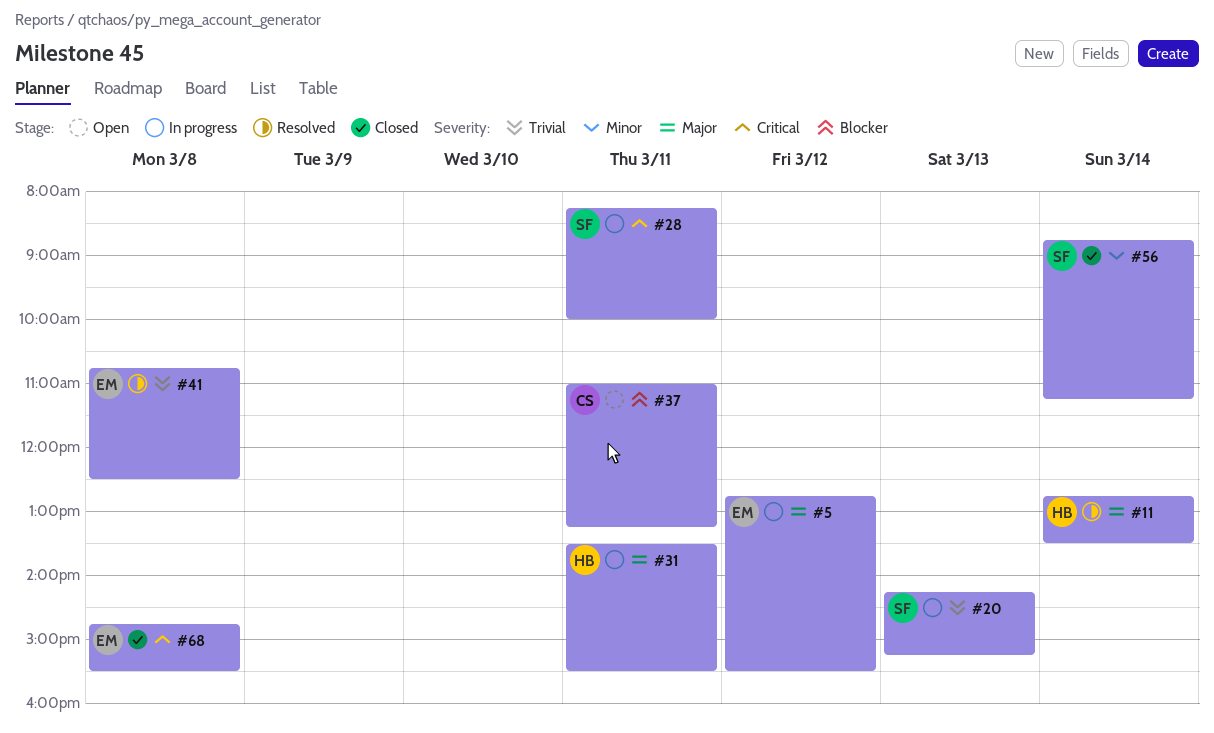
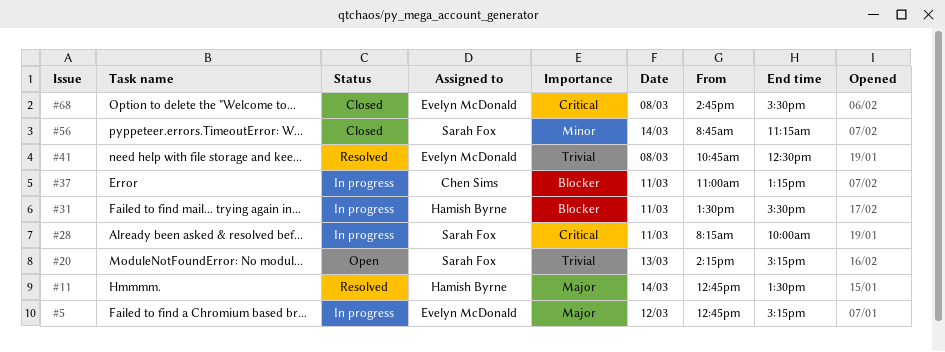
#5, ends: 15:30 -> 15:15
#20, status: In progress -> Open
#31, priority: Major -> Blocker
#37, status: Open -> In progress

